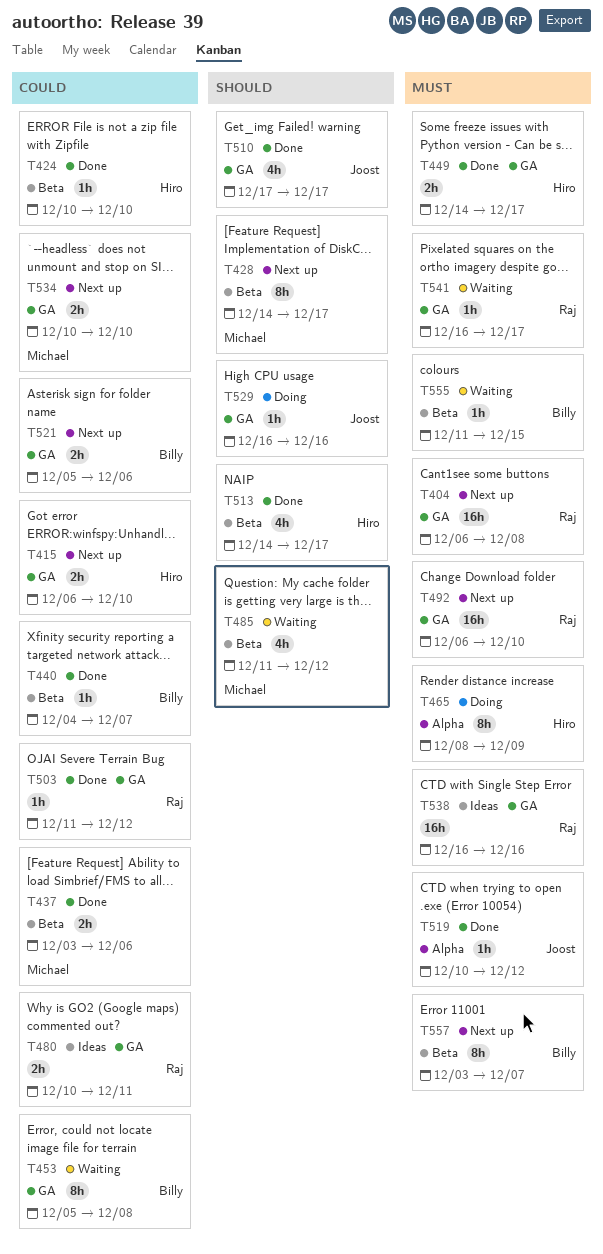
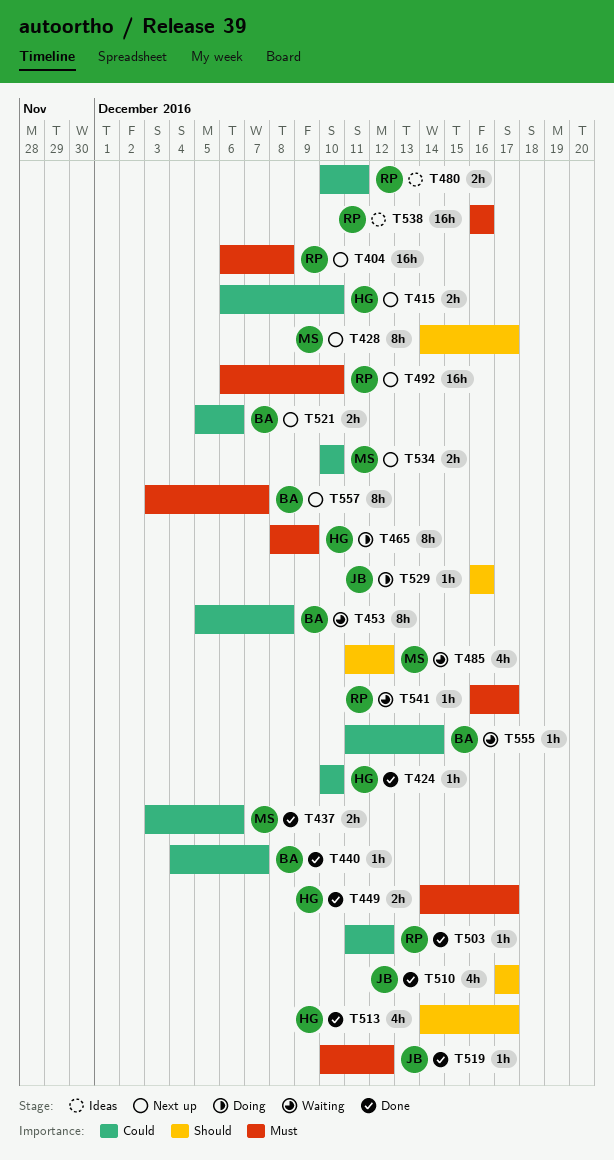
T555, priority: Must -> Could
T555, due: Dec 15 -> Dec 14

